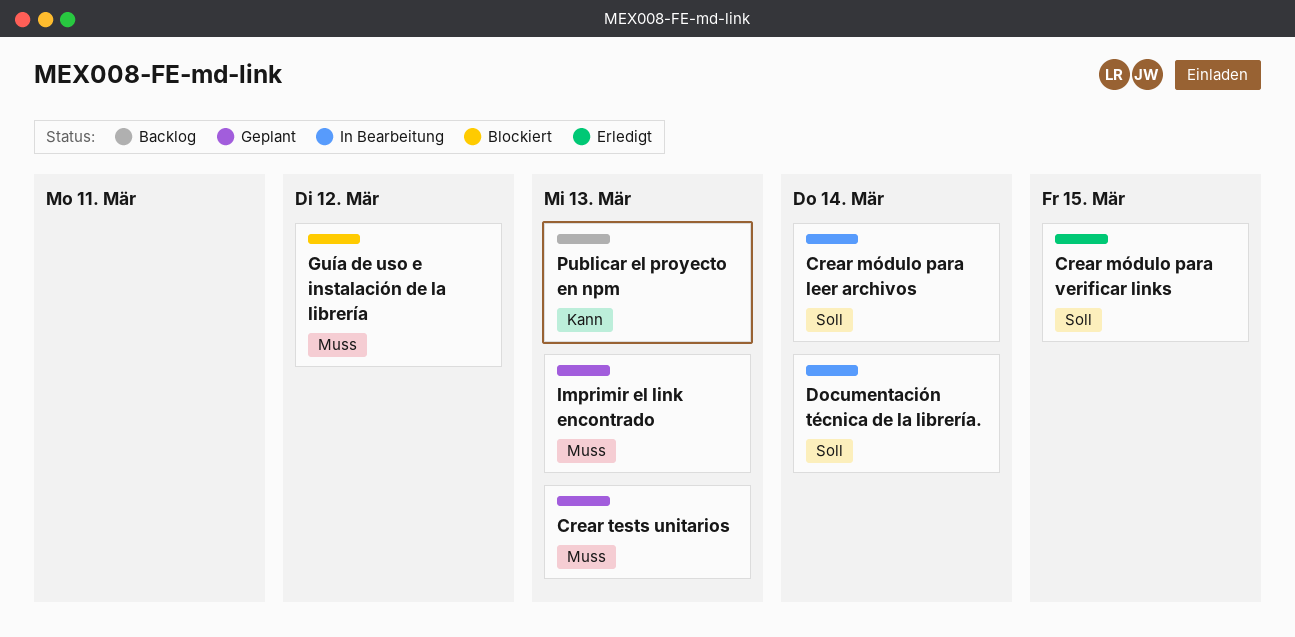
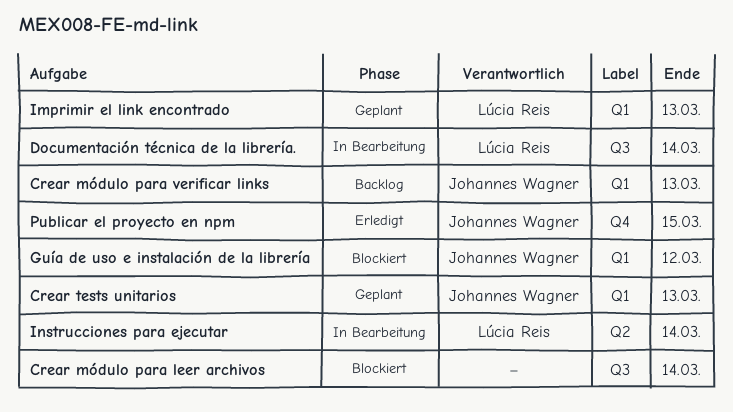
Crear módulo para leer archivos, status: In Bearbeitung -> Blockiert
Crear módulo para verificar links, status: Erledigt -> Backlog
Crear módulo para verificar links, due: Mar 15 -> Mar 13
Instrucciones para ejecutar: none -> present
Publicar el proyecto en npm, status: Backlog -> Erledigt
Publicar el proyecto en npm, due: Mar 13 -> Mar 15

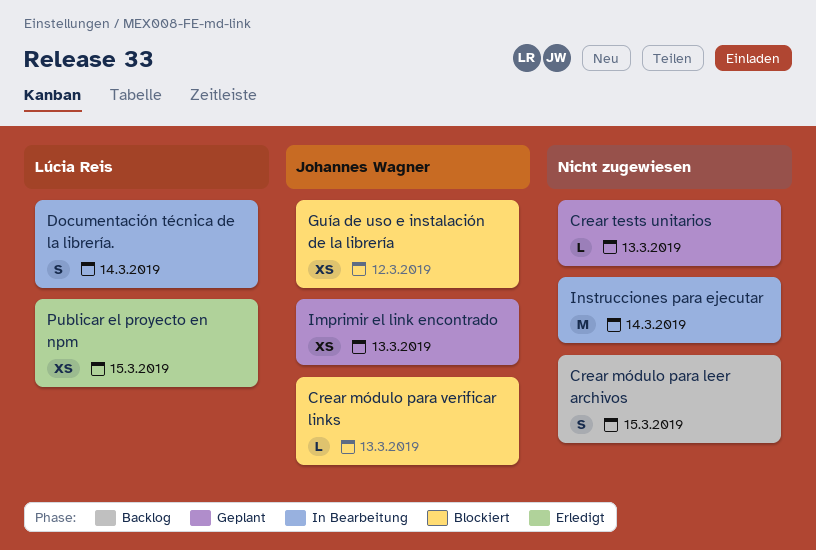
Crear módulo para leer archivos, status: Blockiert -> Backlog
Crear módulo para leer archivos, due: Mar 14 -> Mar 15
Crear módulo para verificar links, status: Backlog -> Blockiert
Crear tests unitarios, owner: Johannes Wagner -> none
Imprimir el link encontrado, owner: Lúcia Reis -> Johannes Wagner
Instrucciones para ejecutar, owner: Lúcia Reis -> none
Publicar el proyecto en npm, owner: Johannes Wagner -> Lúcia Reis

